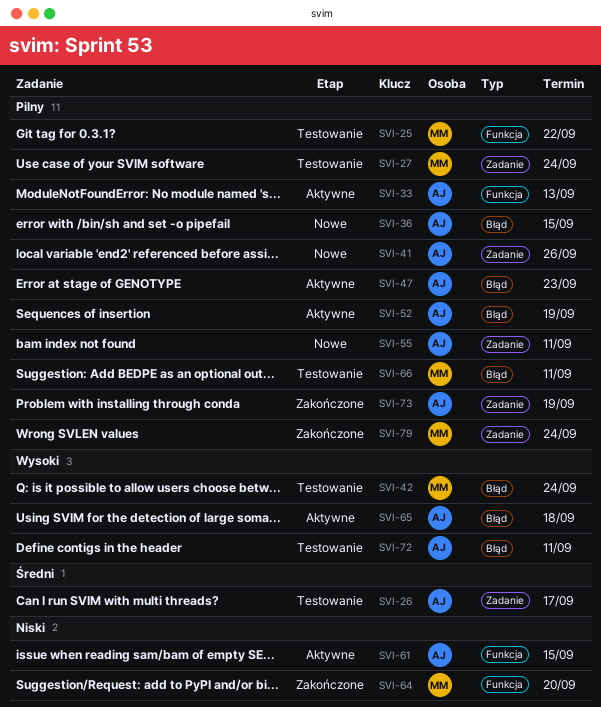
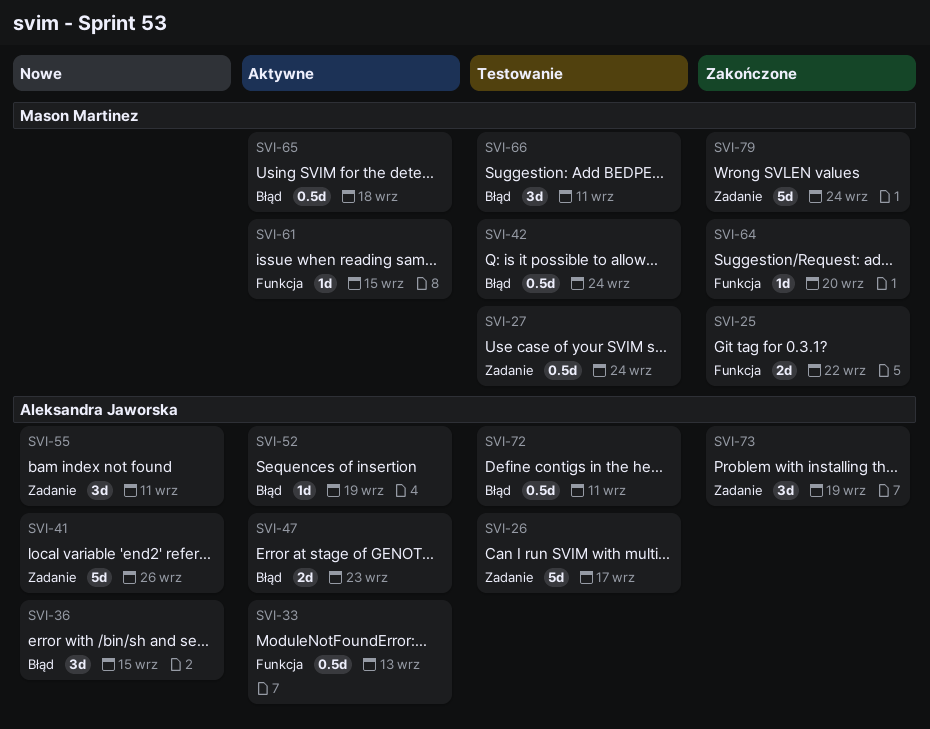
SVI-25, status: Testowanie -> Zakończone
SVI-61, owner: Aleksandra Jaworska -> Mason Martinez
SVI-65, owner: Aleksandra Jaworska -> Mason Martinez

